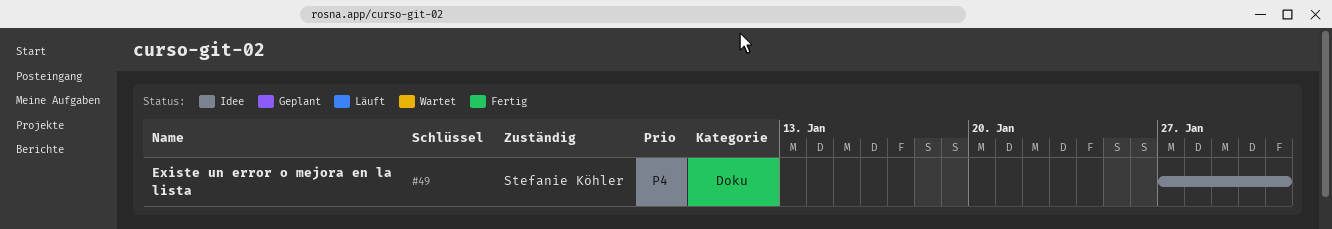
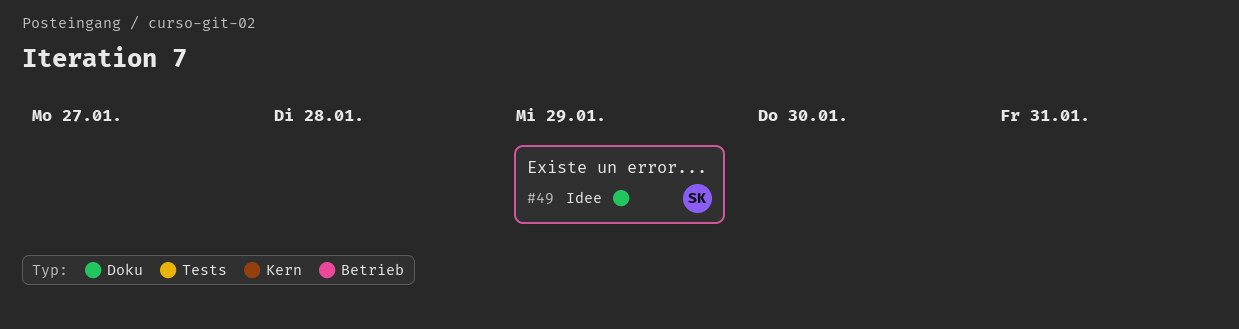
#49, due: Jan 31 -> Jan 29

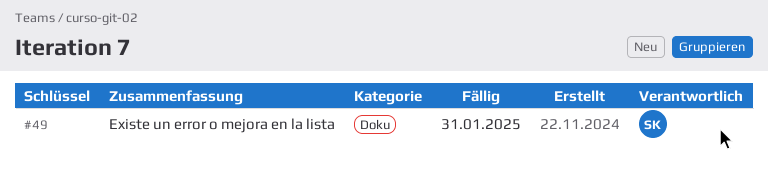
#49, due: Jan 29 -> Jan 31

